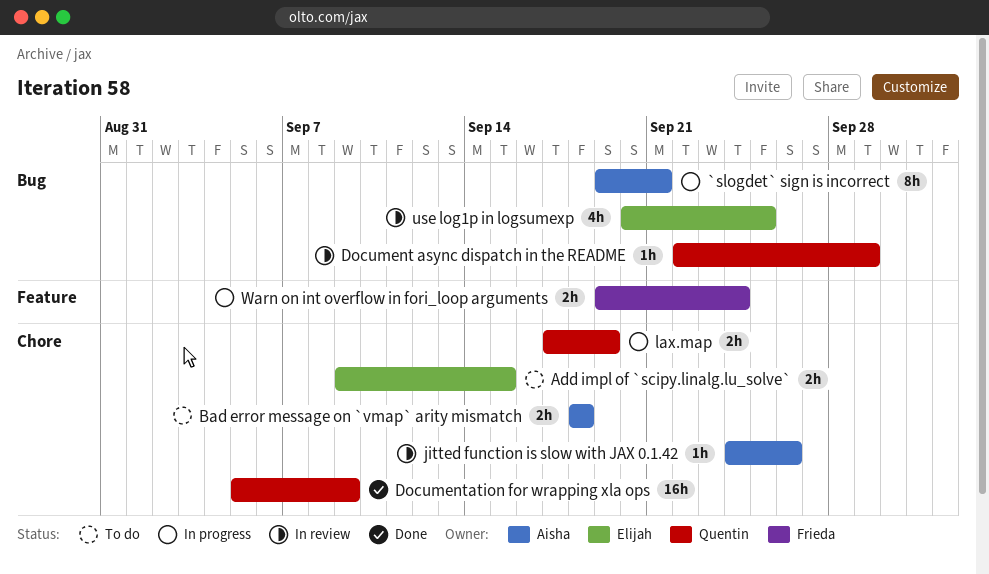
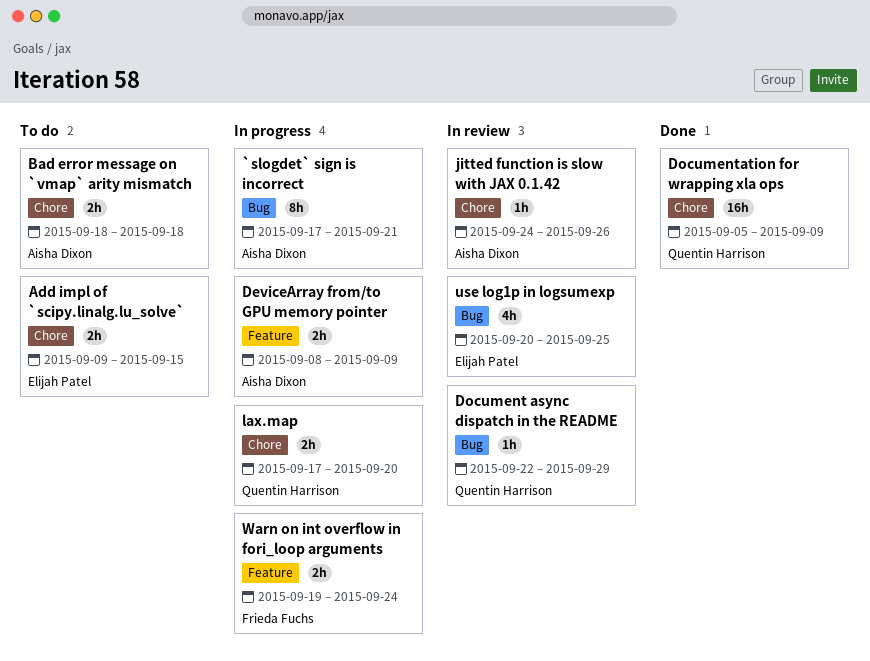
`slogdet` sign is incorrect, start: Sep 19 -> Sep 17
DeviceArray from/to GPU memory pointer: none -> present
lax.map, due: Sep 19 -> Sep 20

